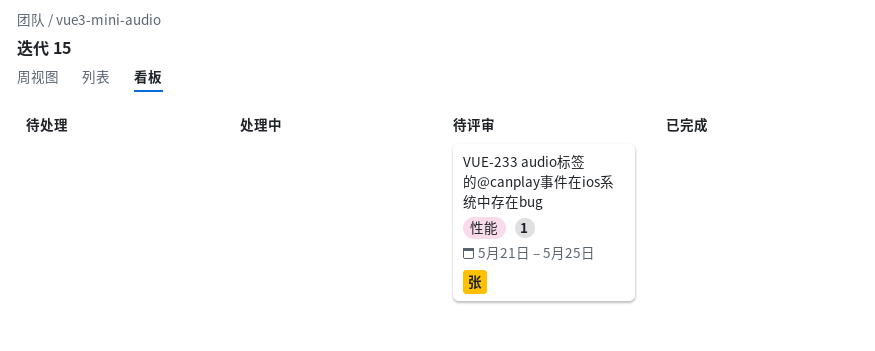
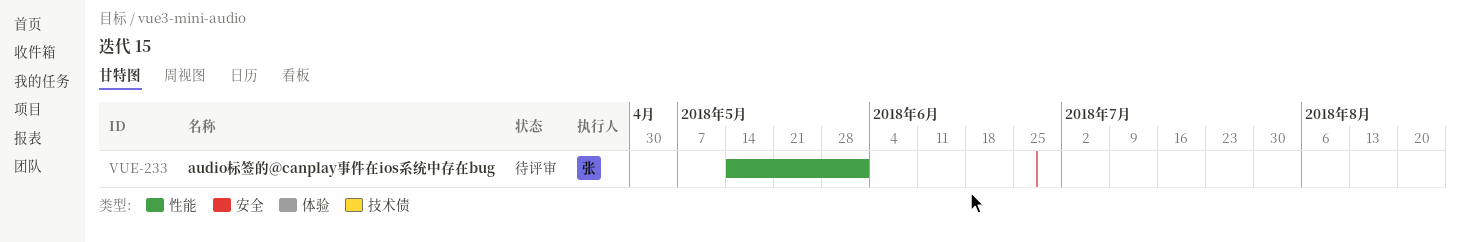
VUE-233, start: May 21 -> May 14
VUE-233, due: May 25 -> Jun 1

